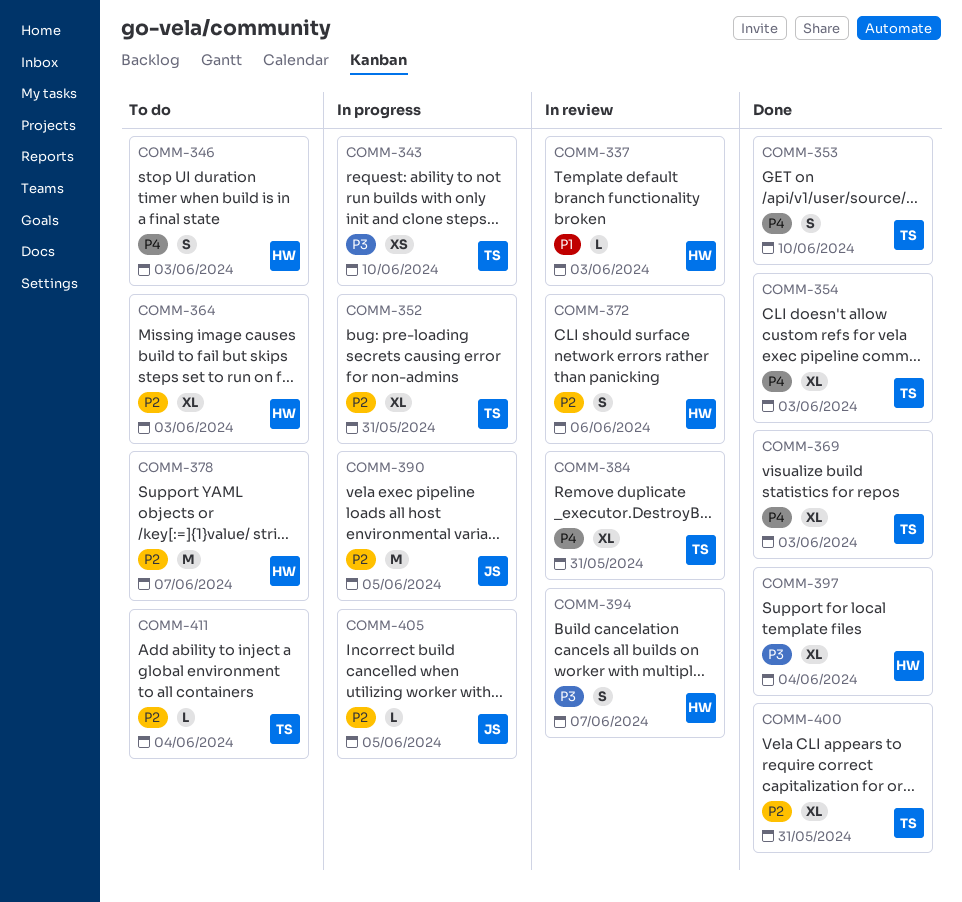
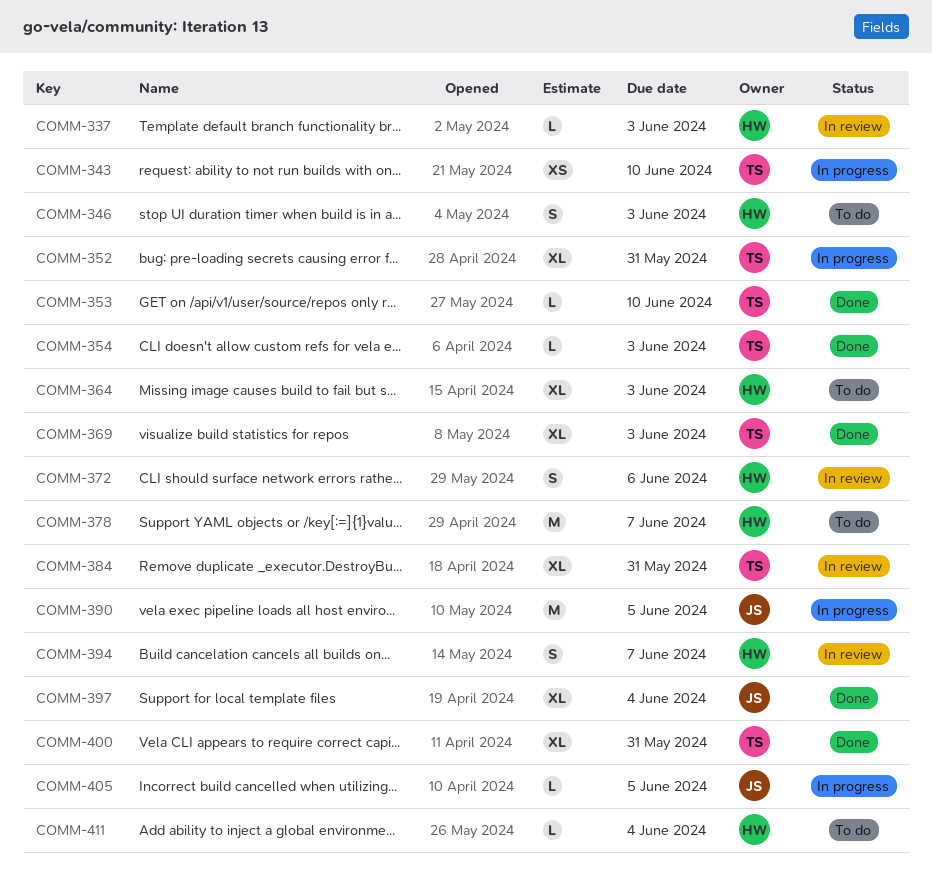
COMM-353, estimate: S -> L
COMM-354, estimate: XL -> L
COMM-397, owner: HW -> JS
COMM-411, owner: TS -> HW

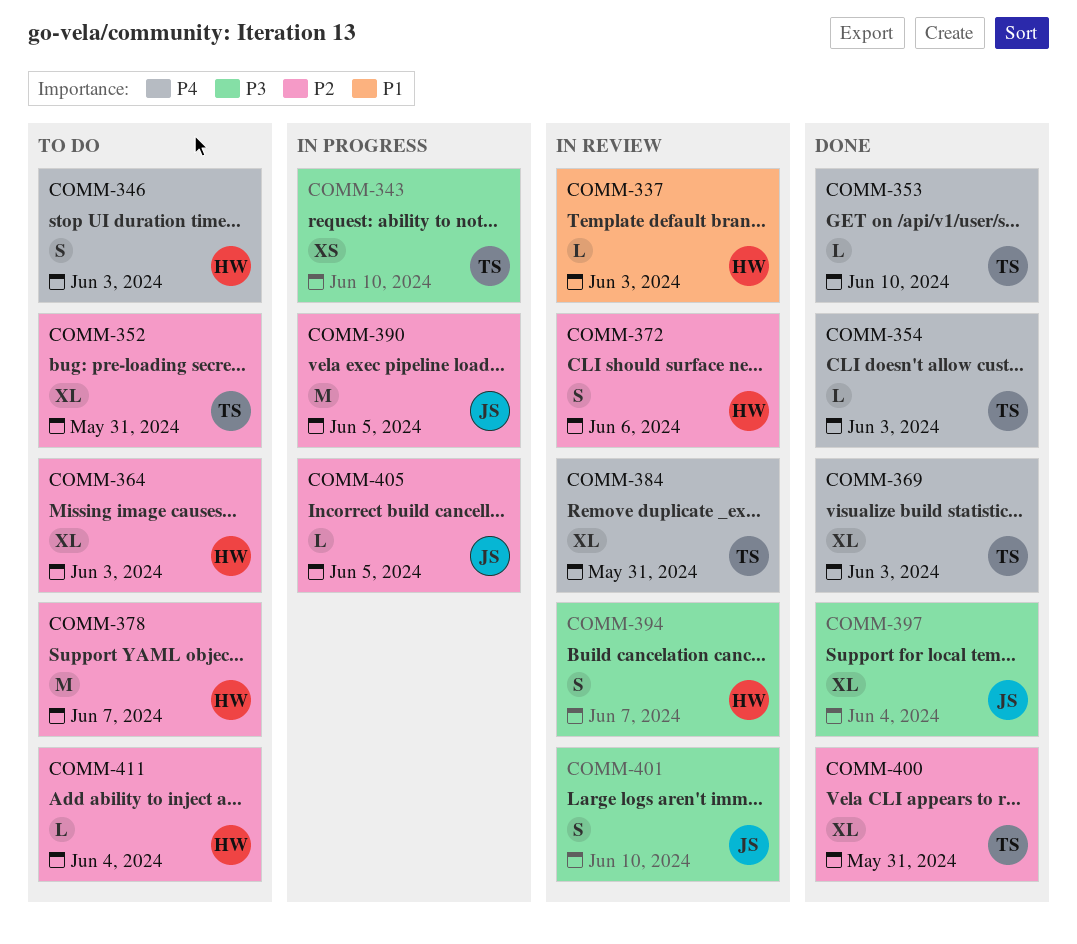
COMM-352, status: In progress -> To do
COMM-401: none -> present

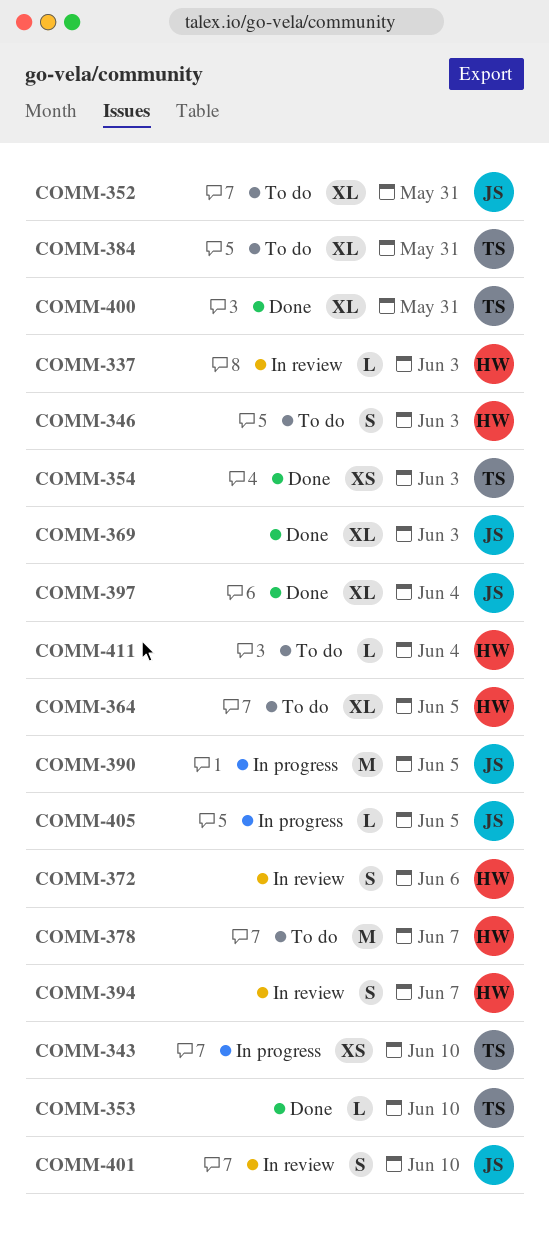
COMM-352, owner: TS -> JS
COMM-354, estimate: L -> XS
COMM-364, due: Jun 3 -> Jun 5
COMM-369, owner: TS -> JS
COMM-384, status: In review -> To do

